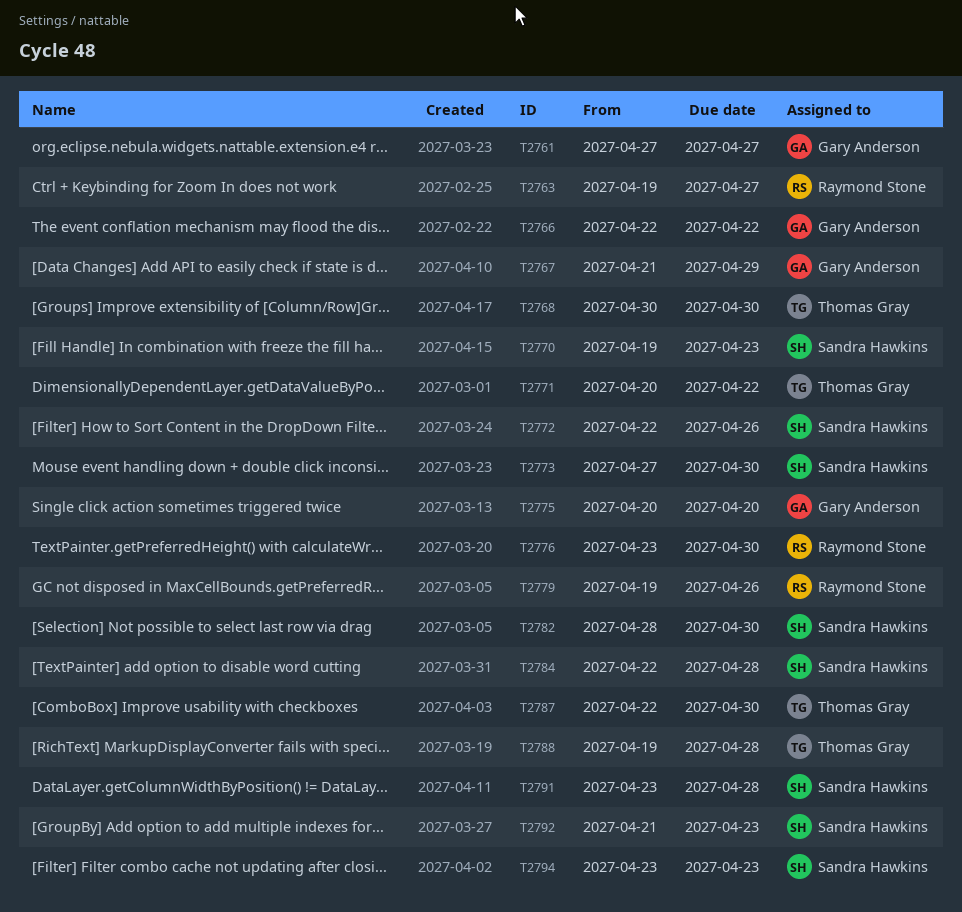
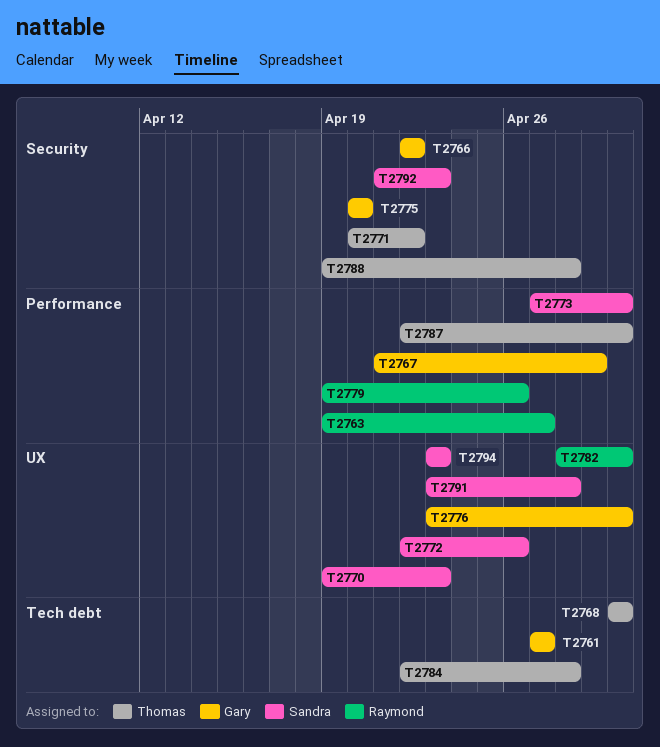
T2776, owner: Raymond Stone -> Gary Anderson
T2782, owner: Sandra Hawkins -> Raymond Stone
T2784, owner: Sandra Hawkins -> Thomas Gray

